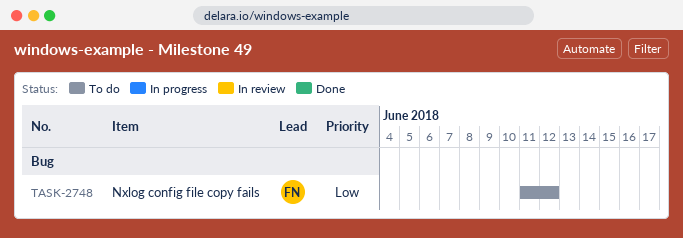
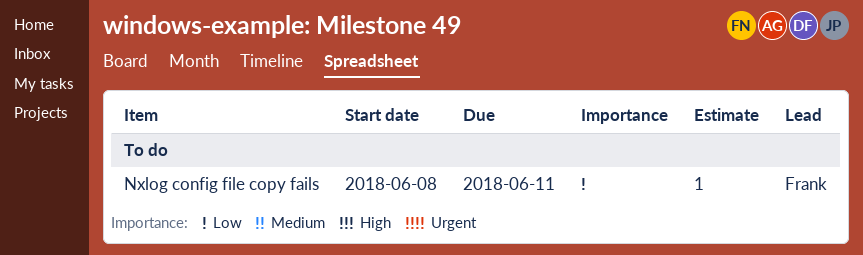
Nxlog config file copy fails, start: Jun 11 -> Jun 8
Nxlog config file copy fails, due: Jun 12 -> Jun 11

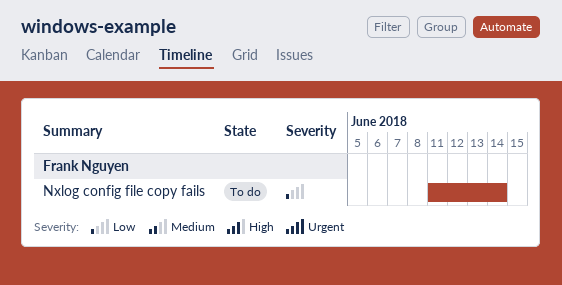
Nxlog config file copy fails, start: Jun 8 -> Jun 11
Nxlog config file copy fails, due: Jun 11 -> Jun 14

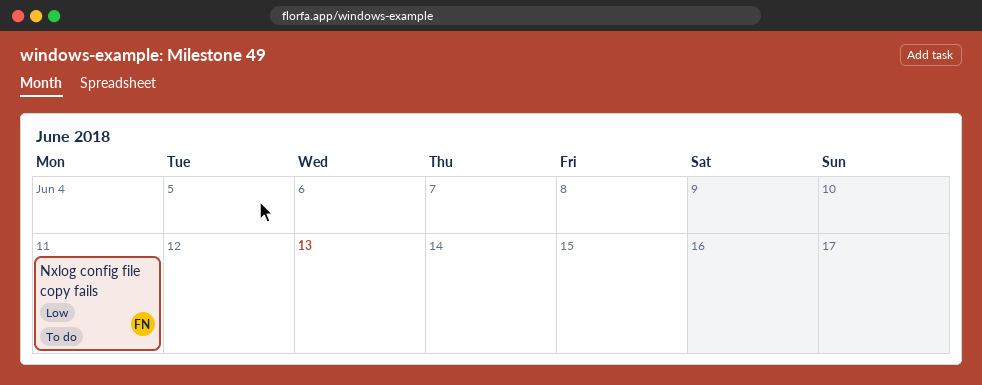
Nxlog config file copy fails, due: Jun 14 -> Jun 11

